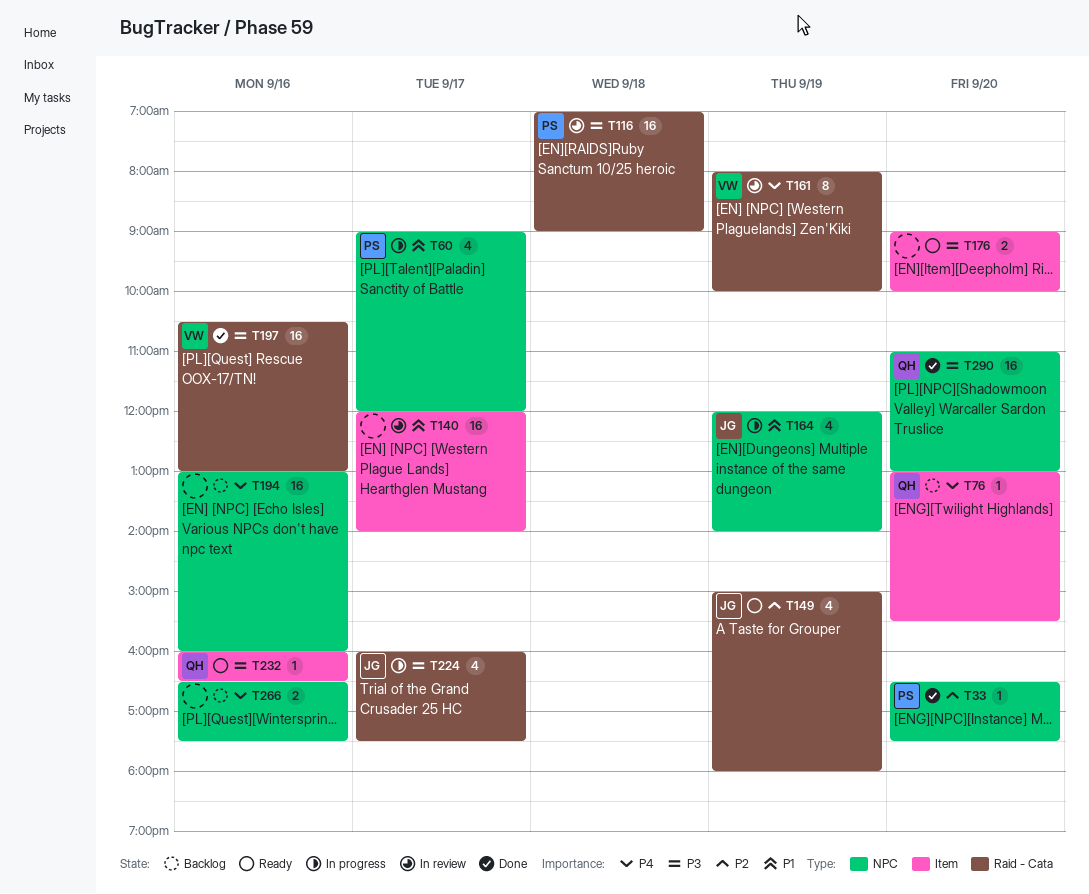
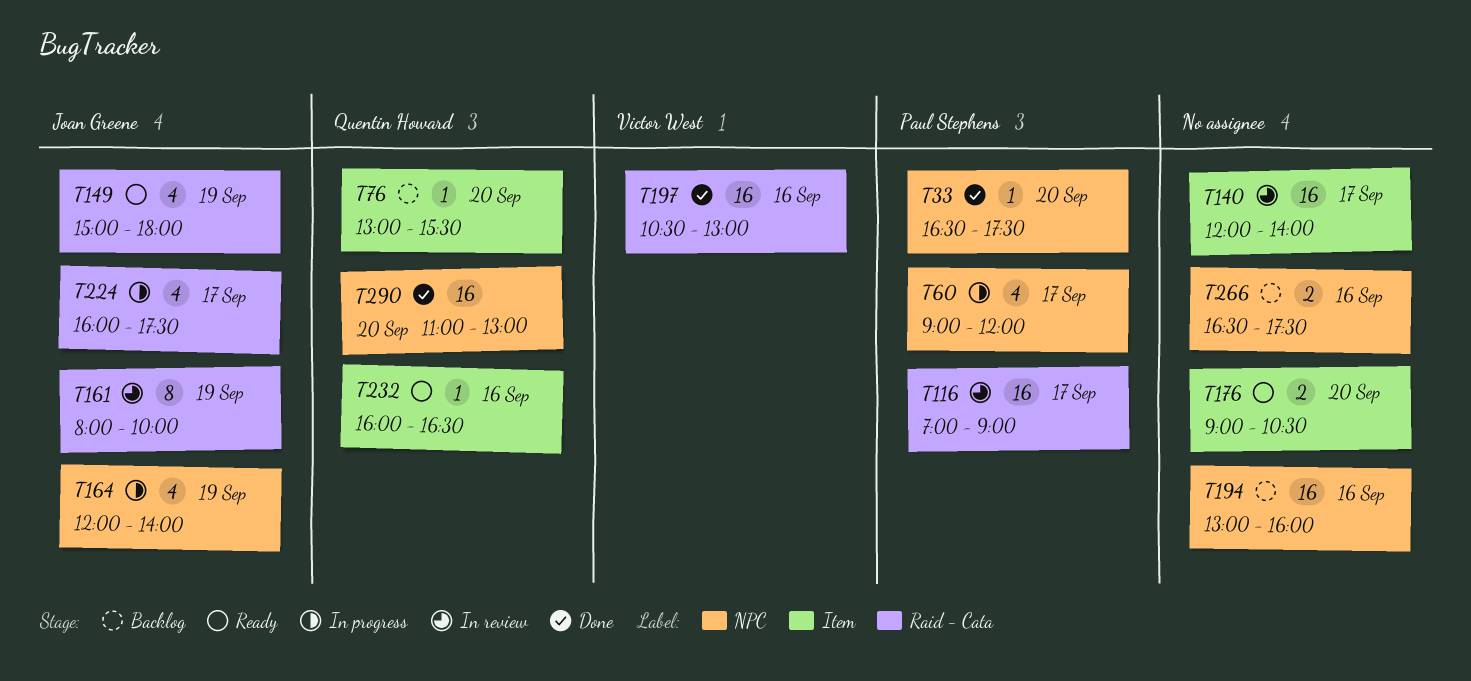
T116, day: Sep 18 -> Sep 17
T161, owner: Victor West -> Joan Greene
T176, ends: 10:00 -> 10:30

